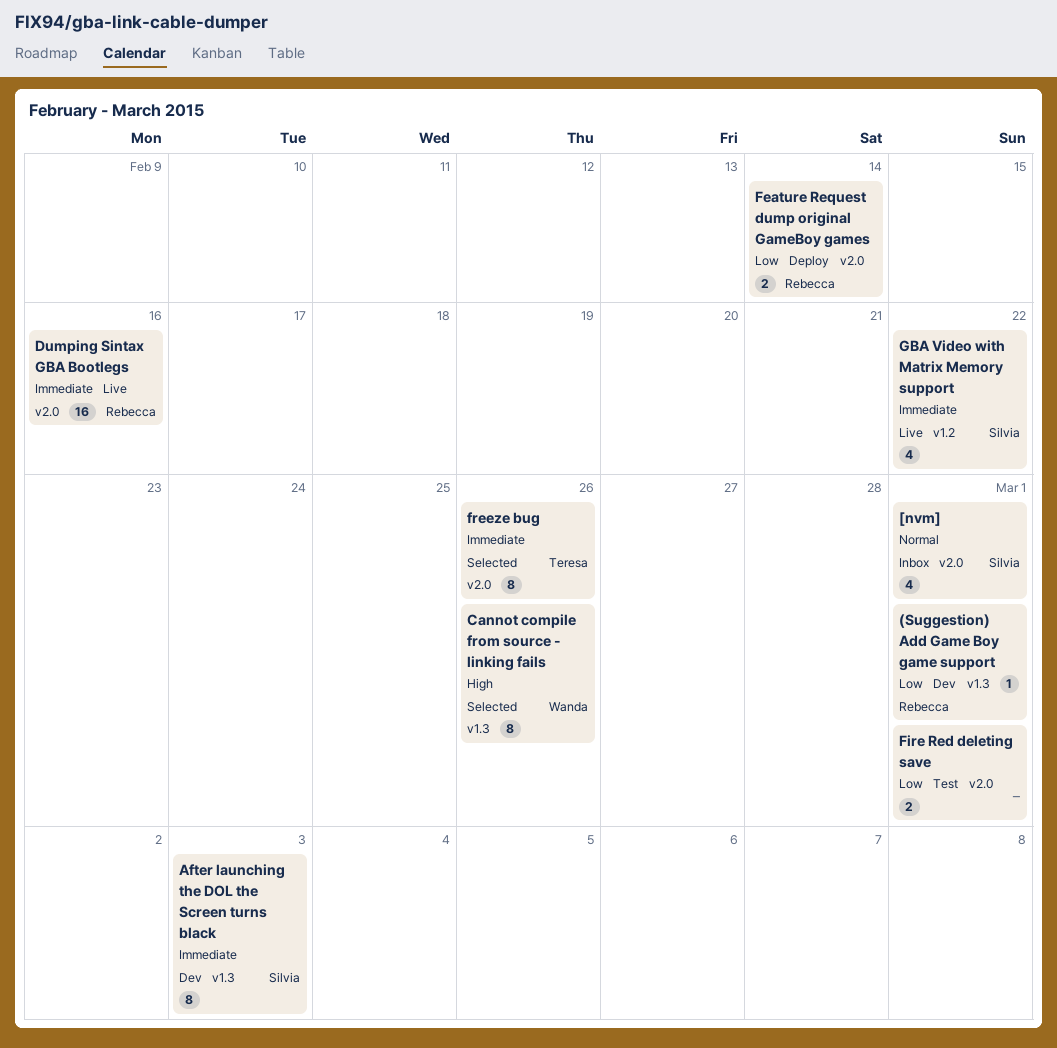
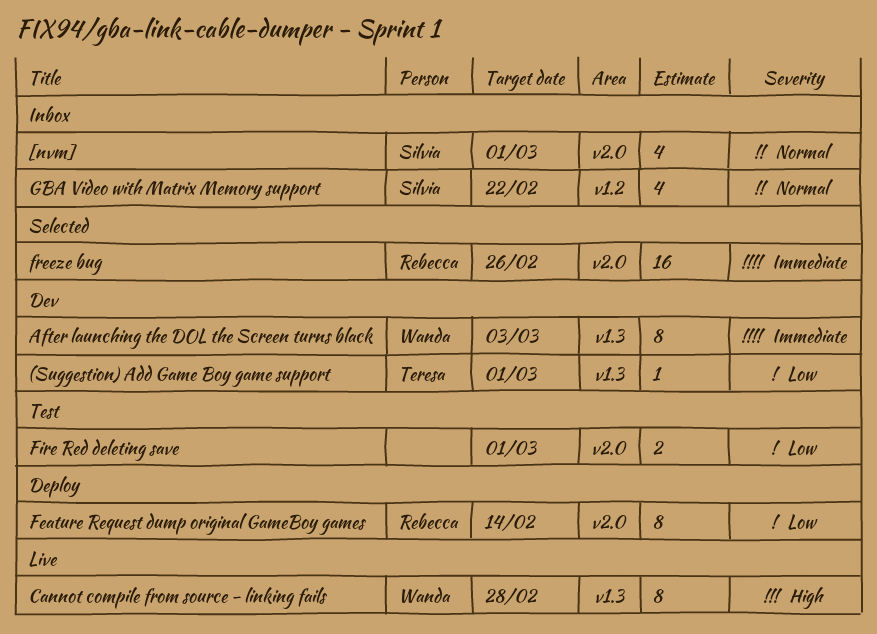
(Suggestion) Add Game Boy game support, owner: Rebecca -> Teresa
After launching the DOL the Screen turns black, owner: Silvia -> Wanda
Cannot compile from source - linking fails, status: Selected -> Live
Cannot compile from source - linking fails, due: Feb 26 -> Feb 28
Dumping Sintax GBA Bootlegs: present -> none
Feature Request dump original GameBoy games, estimate: 2 -> 8
freeze bug, owner: Teresa -> Rebecca
freeze bug, estimate: 8 -> 16
GBA Video with Matrix Memory support, status: Live -> Inbox
GBA Video with Matrix Memory support, priority: Immediate -> Normal

